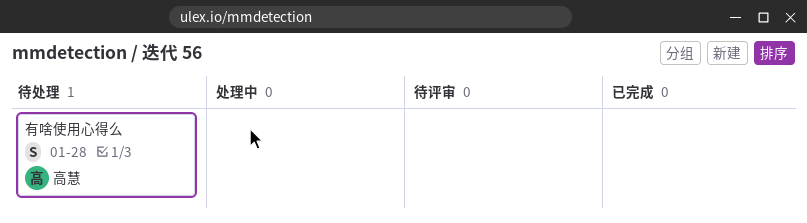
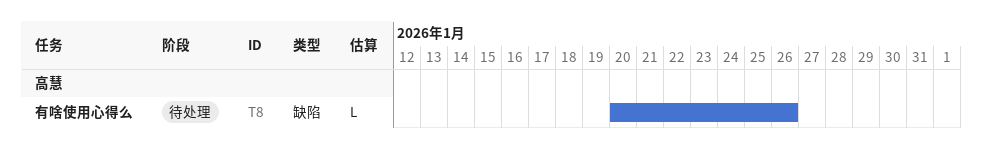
有啥使用心得么, estimate: S -> L
有啥使用心得么, due: Jan 28 -> Jan 26

